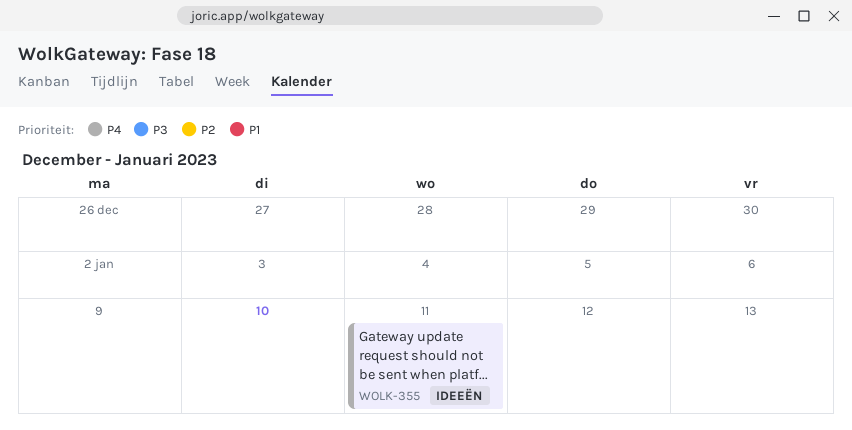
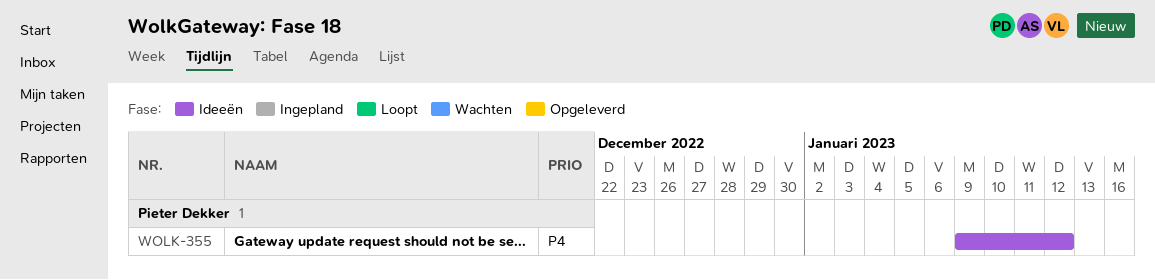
WOLK-355, due: Jan 11 -> Jan 12

